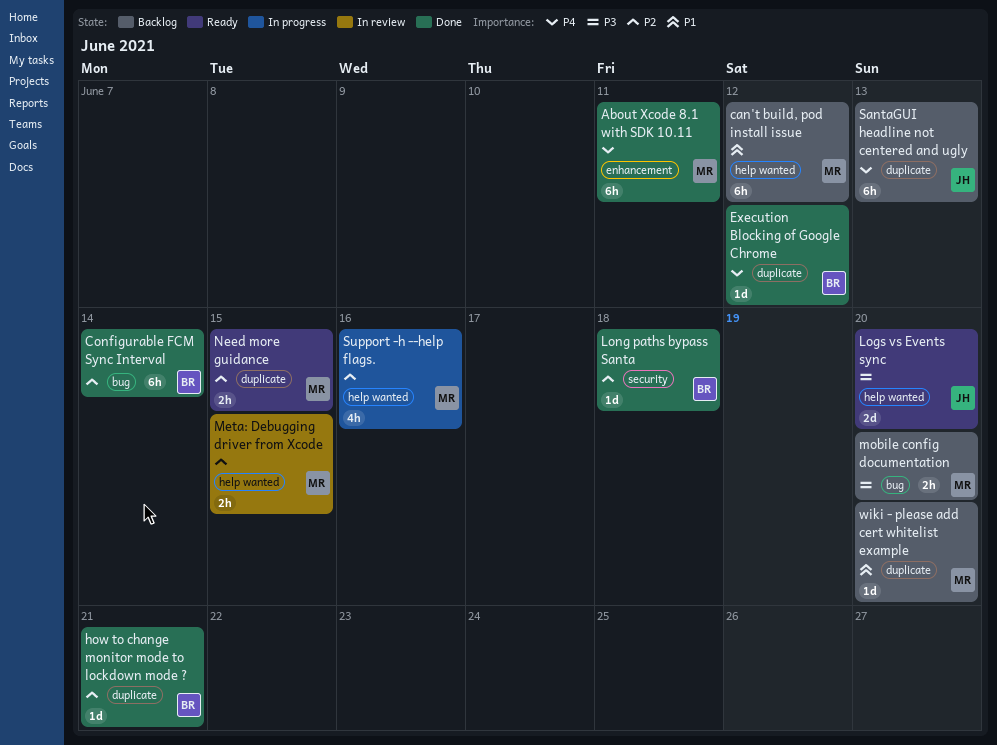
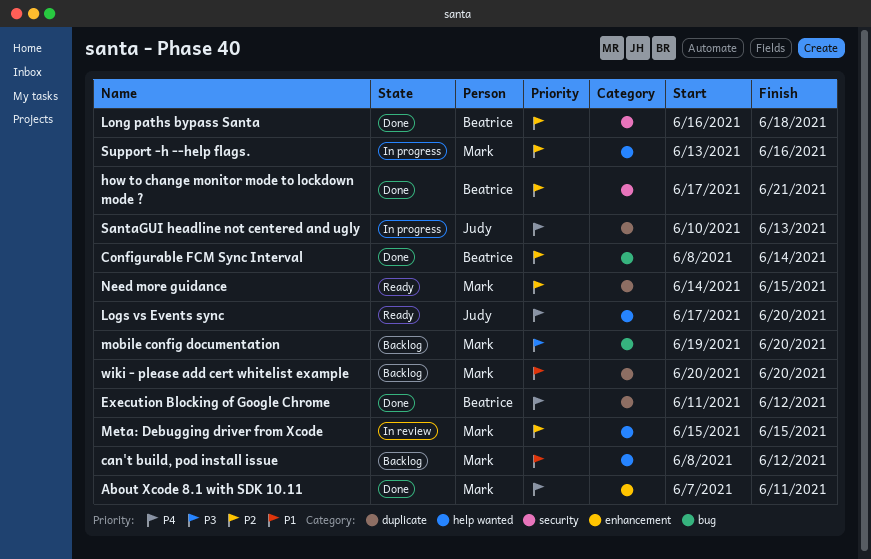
how to change monitor mode to lockdown mode ?, label: duplicate -> security
Logs vs Events sync, priority: P3 -> P4
SantaGUI headline not centered and ugly, status: Backlog -> In progress

